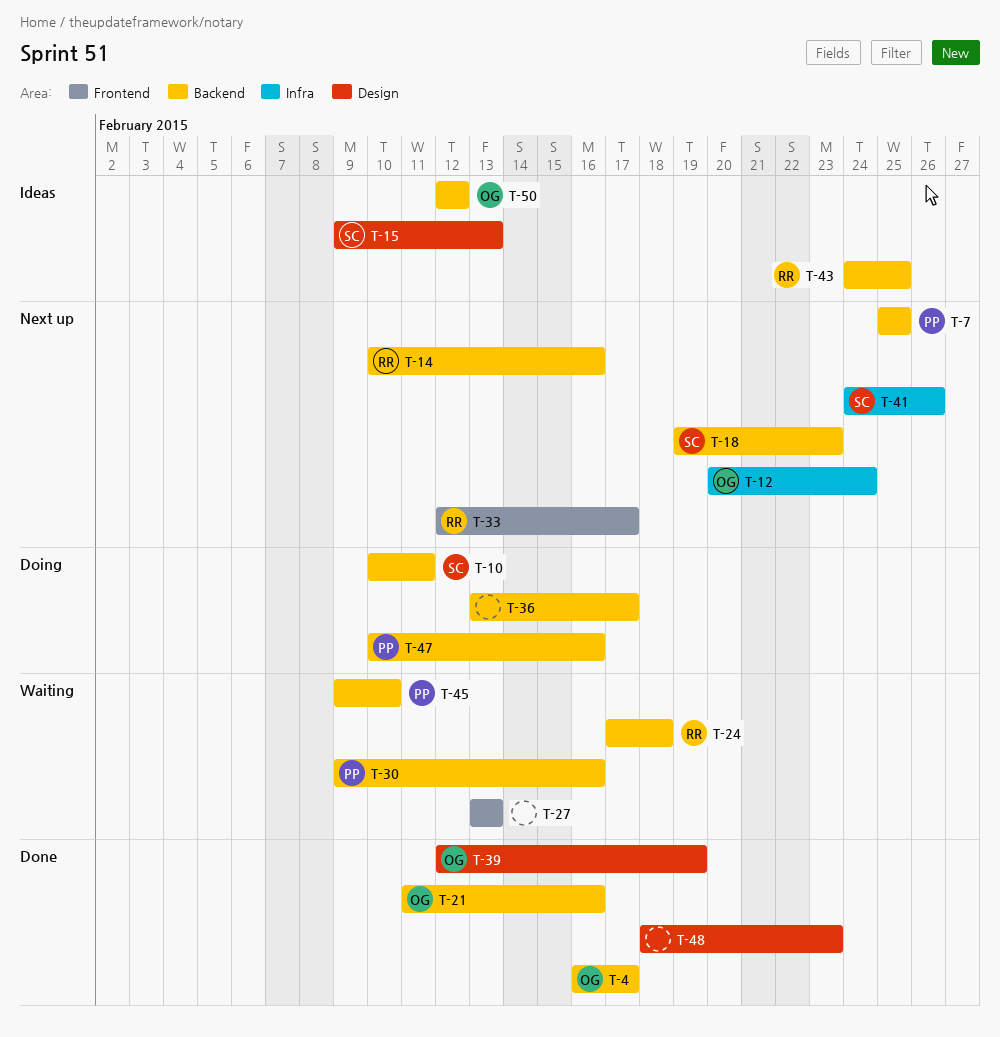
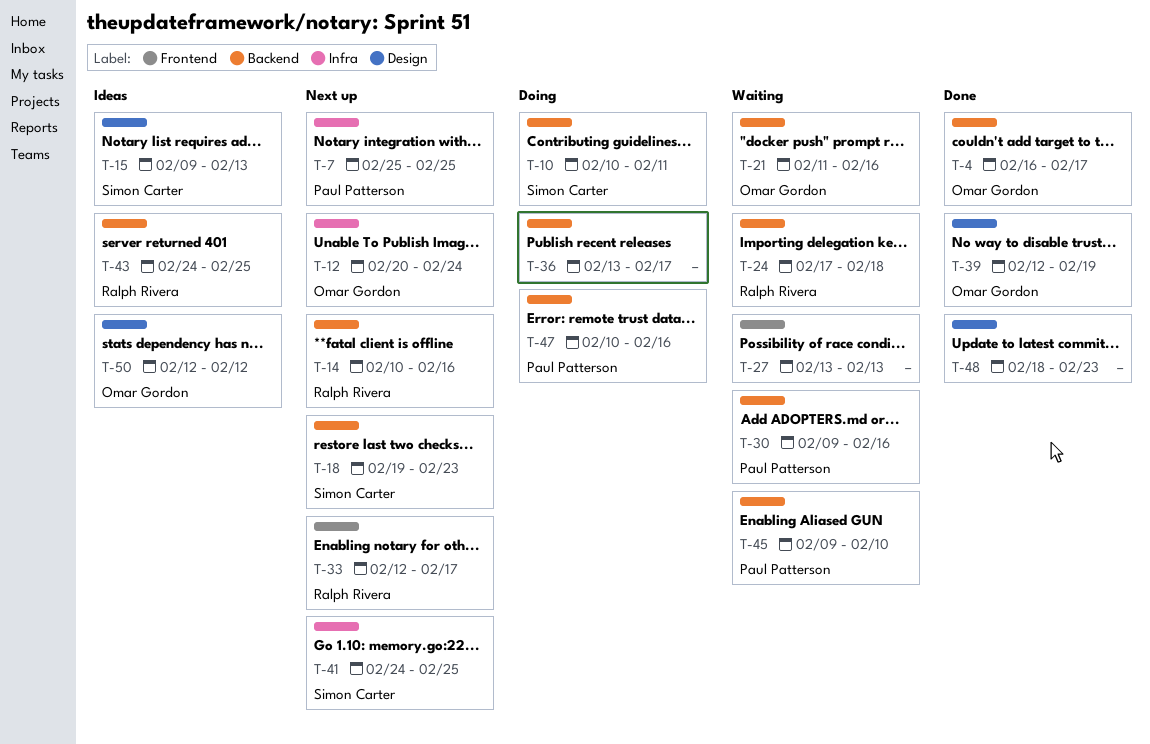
T-7, label: Backend -> Infra
T-21, status: Done -> Waiting
T-41, due: Feb 26 -> Feb 25
T-50, label: Backend -> Design

